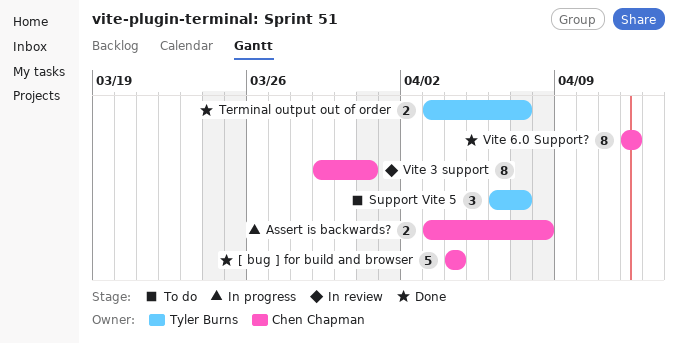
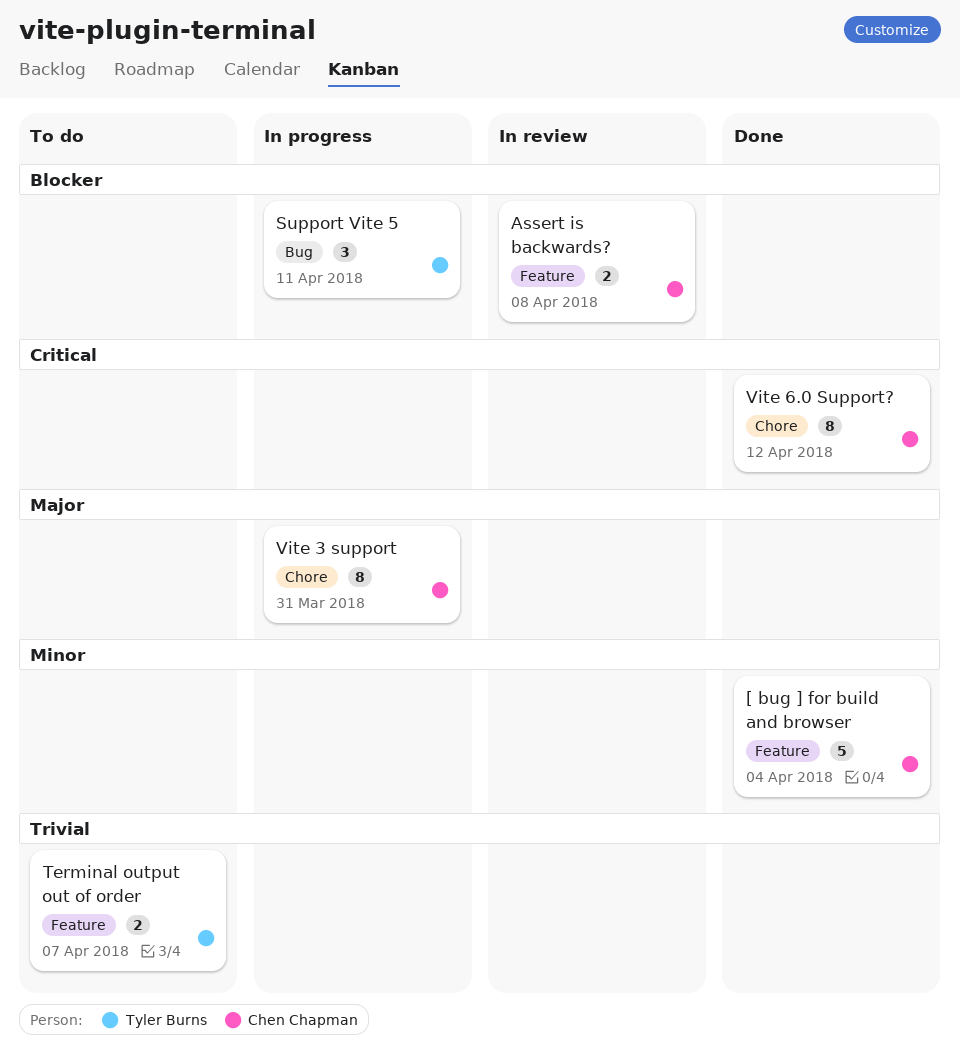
Assert is backwards?, status: In progress -> In review
Support Vite 5, status: To do -> In progress
Support Vite 5, due: Apr 7 -> Apr 11
Terminal output out of order, status: Done -> To do
Vite 3 support, status: In review -> In progress

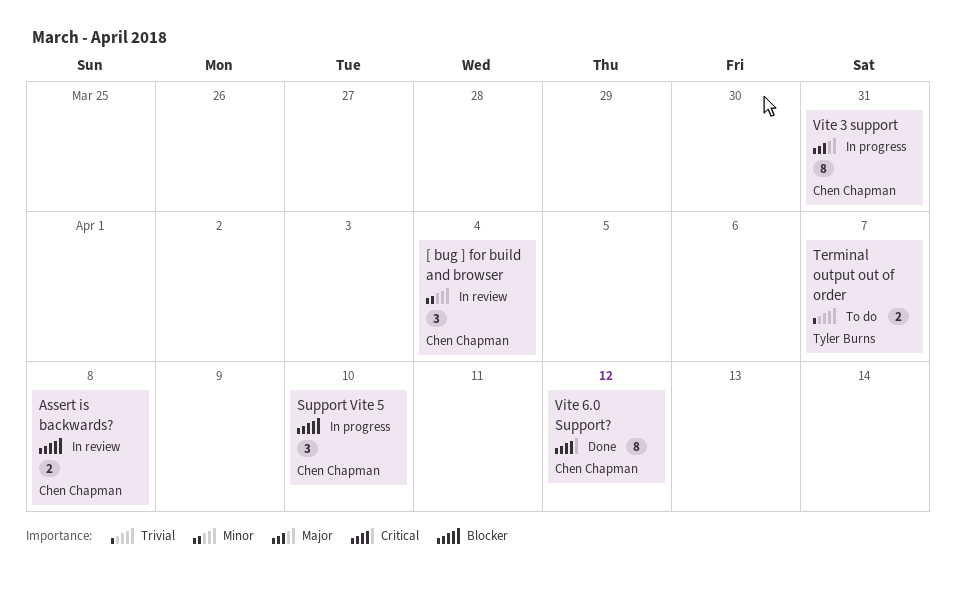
[ bug ] for build and browser, status: Done -> In review
[ bug ] for build and browser, estimate: 5 -> 3
Support Vite 5, owner: Tyler Burns -> Chen Chapman
Support Vite 5, due: Apr 11 -> Apr 10

